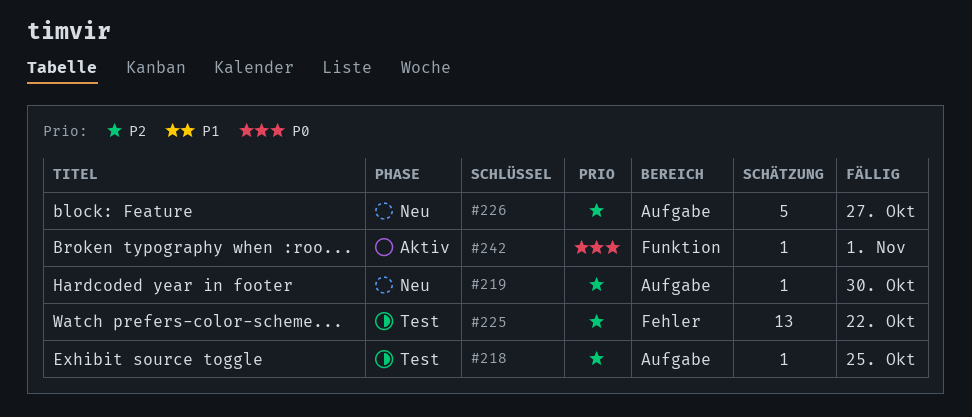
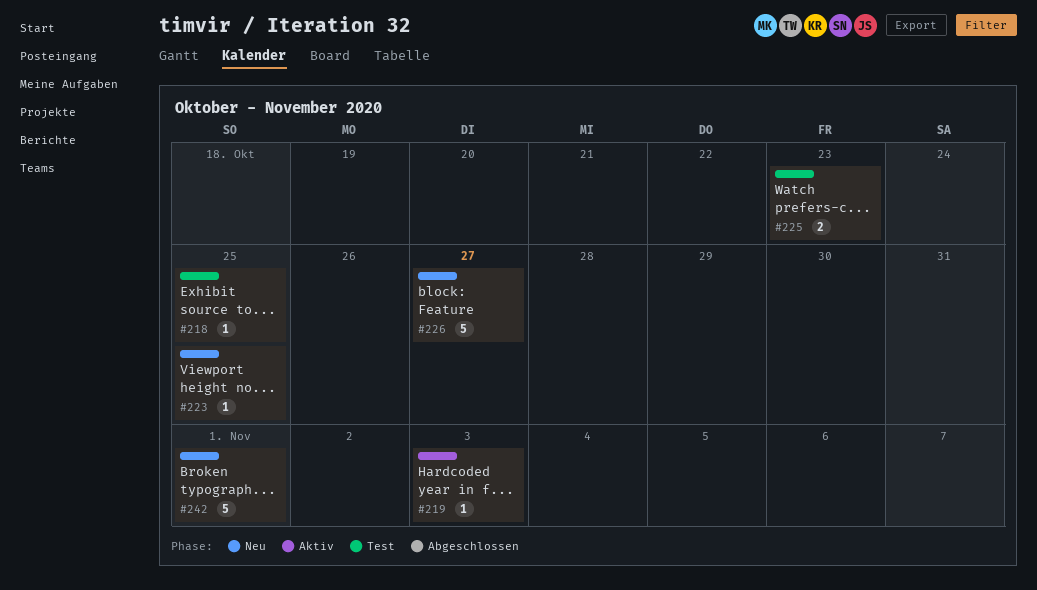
#219, status: Neu -> Aktiv
#219, due: Oct 30 -> Nov 3
#223: none -> present
#225, estimate: 13 -> 2
#225, due: Oct 22 -> Oct 23
#242, status: Aktiv -> Neu
#242, estimate: 1 -> 5

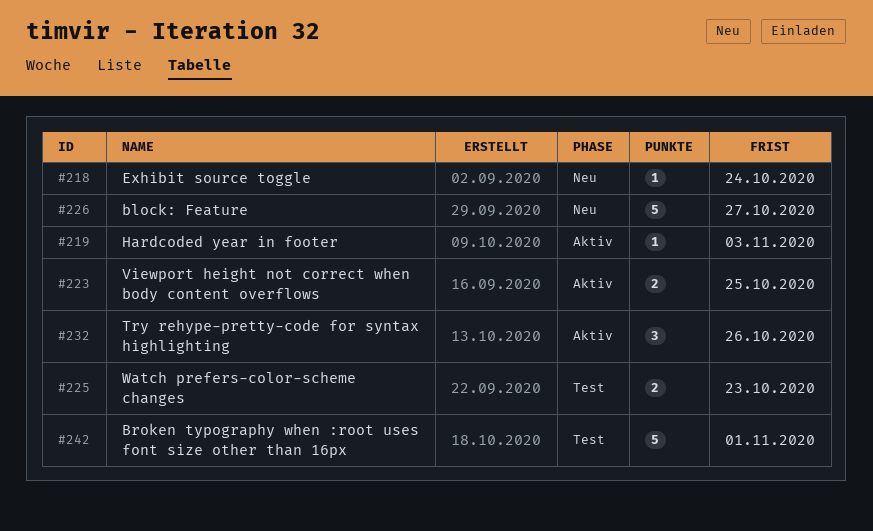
#218, status: Test -> Neu
#218, due: Oct 25 -> Oct 24
#223, status: Neu -> Aktiv
#223, estimate: 1 -> 2
#232: none -> present
#242, status: Neu -> Test

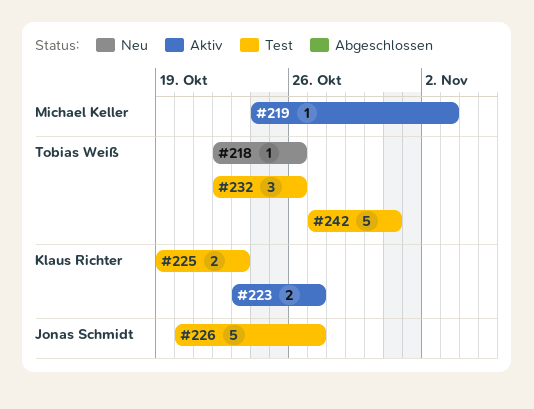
#218, due: Oct 24 -> Oct 26
#223, due: Oct 25 -> Oct 27
#226, status: Neu -> Test
#232, status: Aktiv -> Test
#242, due: Nov 1 -> Oct 31

